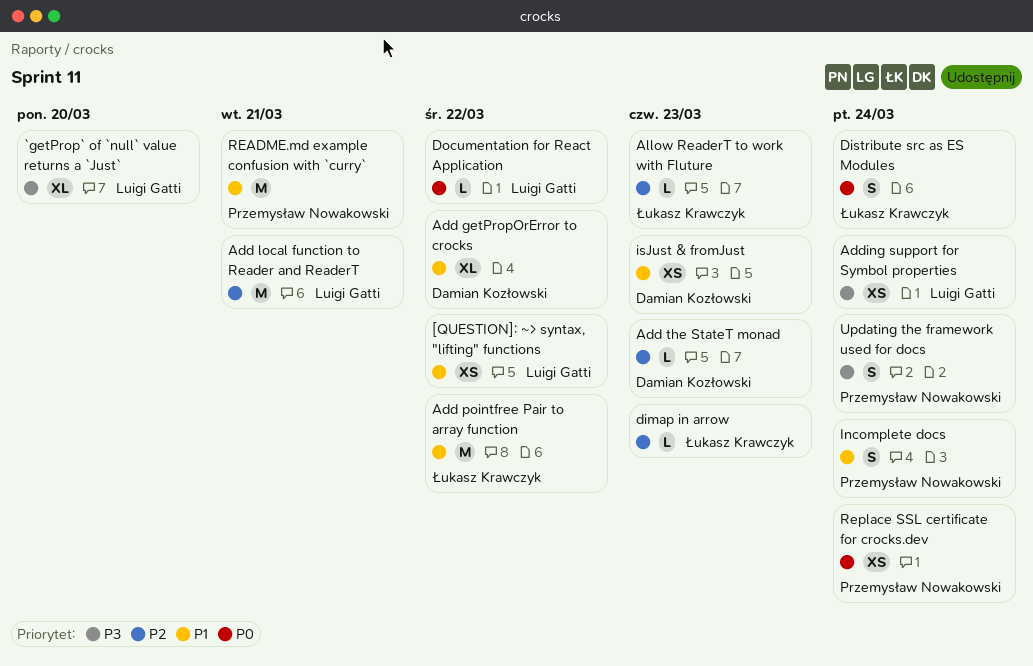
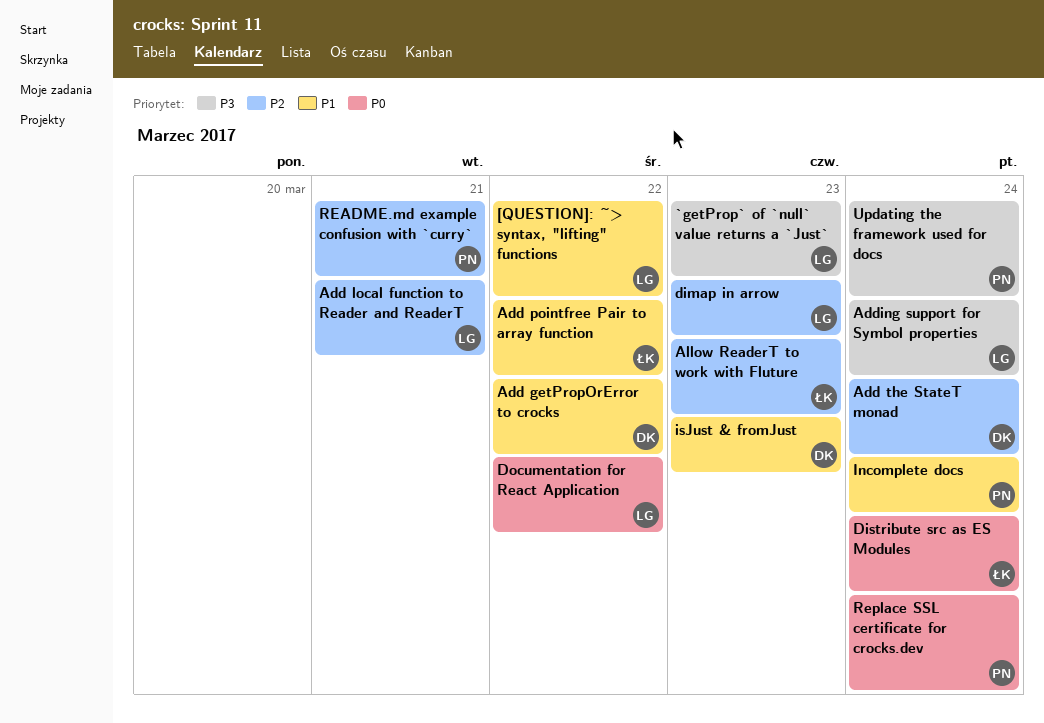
`getProp` of `null` value returns a `Just`, due: Mar 20 -> Mar 23
Add the StateT monad, due: Mar 23 -> Mar 24
dimap in arrow, owner: Łukasz Krawczyk -> Luigi Gatti
README.md example confusion with `curry`, priority: P1 -> P2

